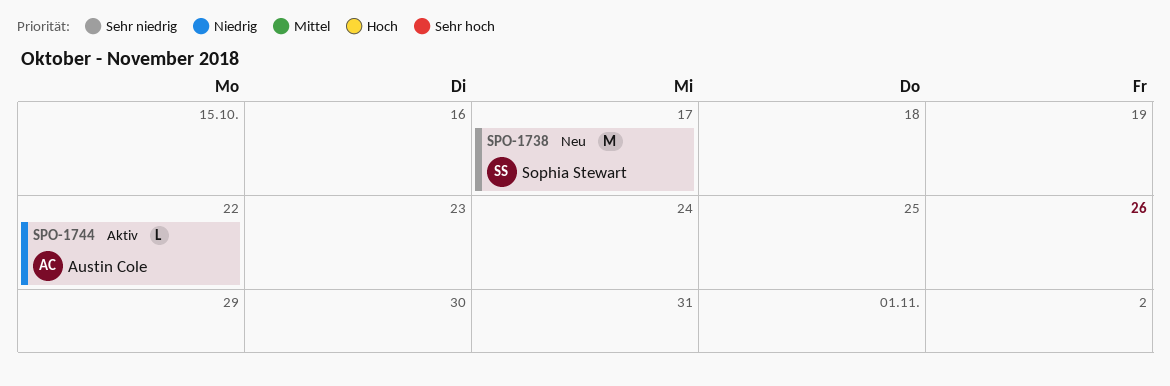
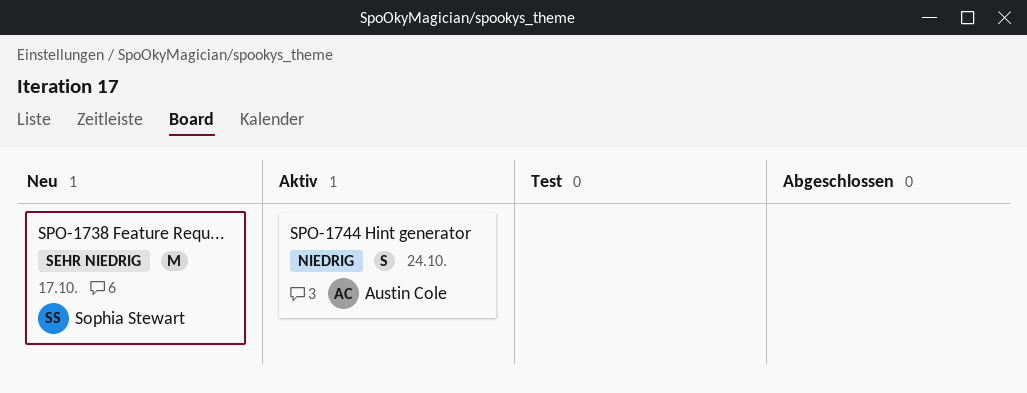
SPO-1744, estimate: L -> S
SPO-1744, due: Oct 22 -> Oct 24

